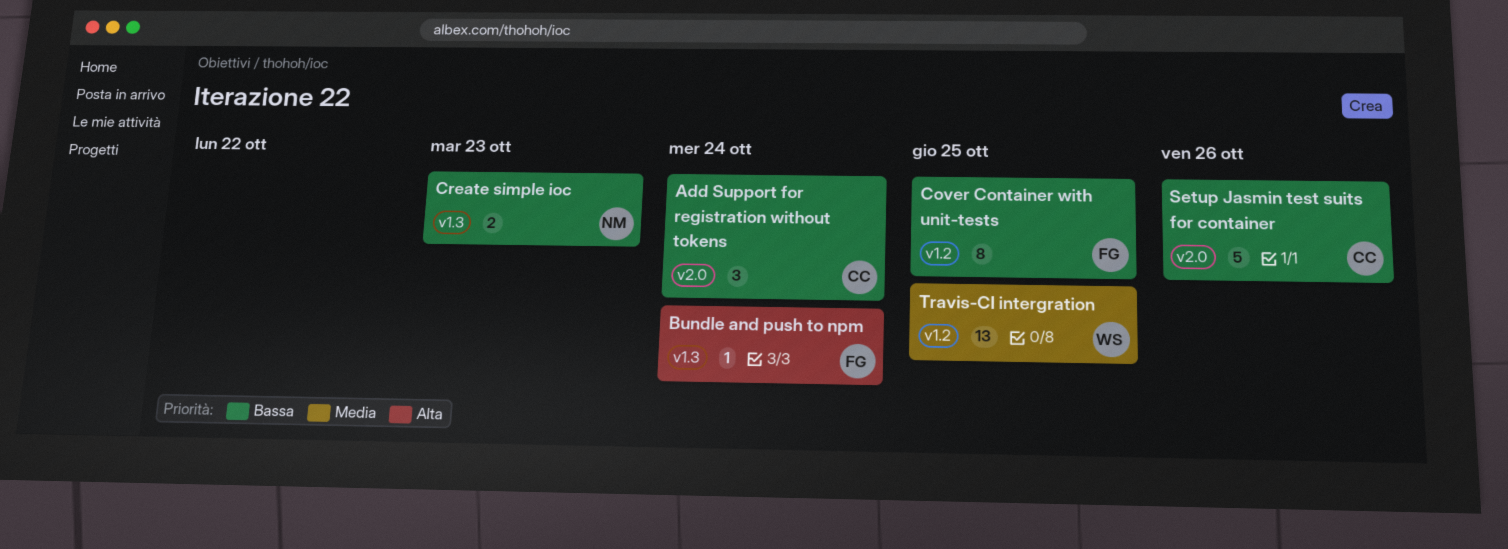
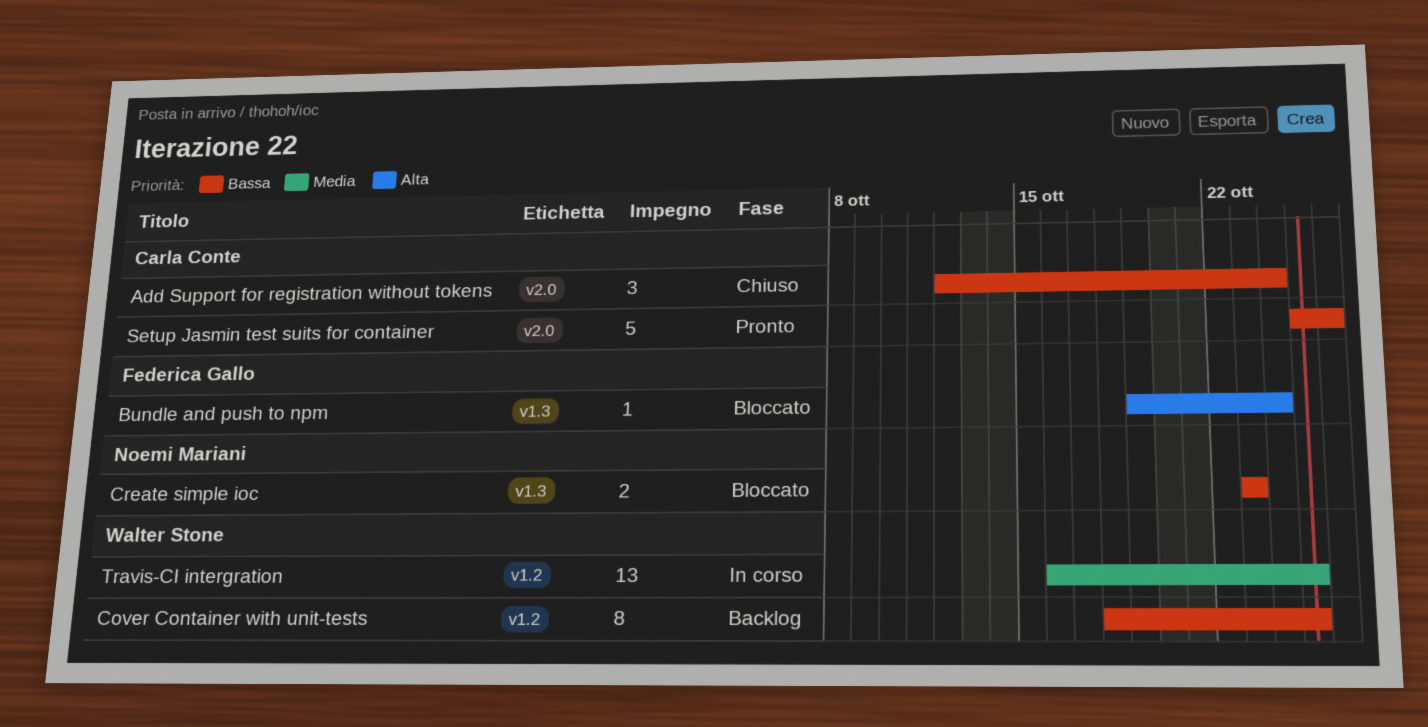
Cover Container with unit-tests, owner: Federica Gallo -> Walter Stone

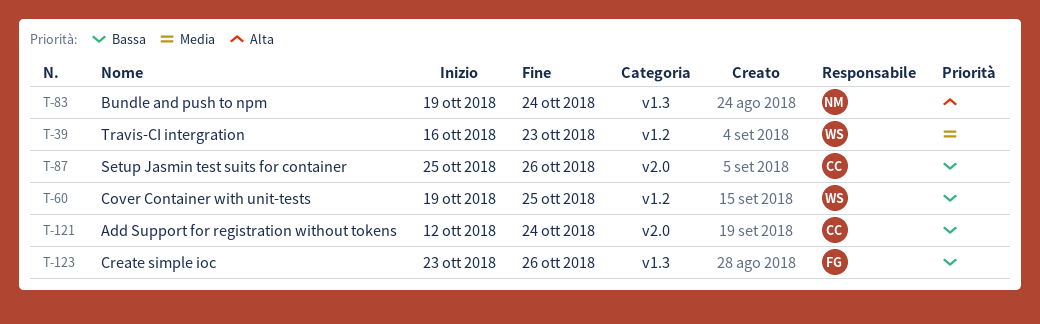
Bundle and push to npm, owner: Federica Gallo -> Noemi Mariani
Cover Container with unit-tests, start: Oct 18 -> Oct 19
Create simple ioc, owner: Noemi Mariani -> Federica Gallo
Create simple ioc, due: Oct 23 -> Oct 26
Travis-CI intergration, due: Oct 25 -> Oct 23

